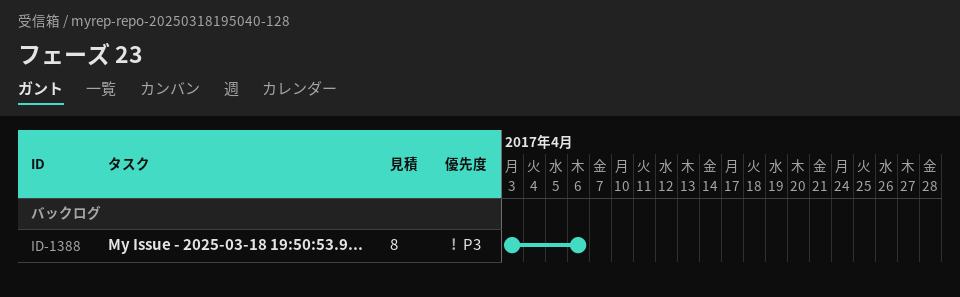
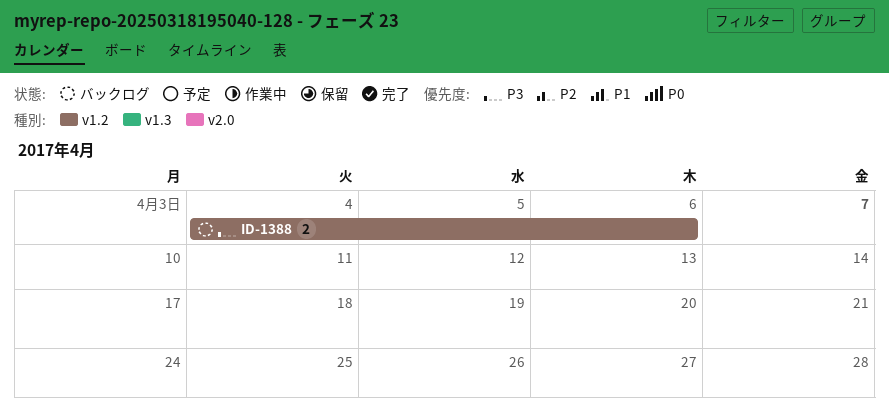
ID-1388, estimate: 8 -> 2
ID-1388, start: Apr 3 -> Apr 4

